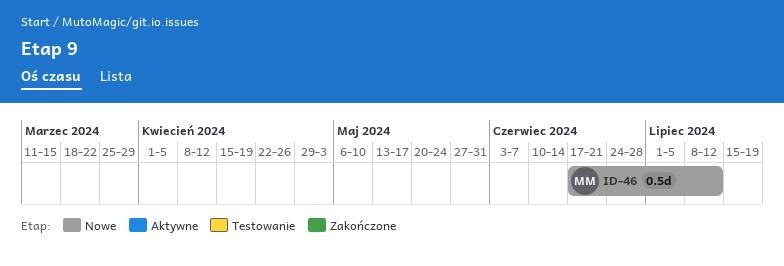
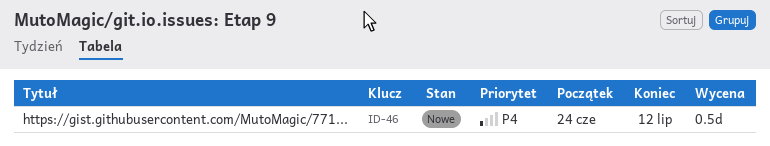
ID-46, start: Jun 17 -> Jun 24

